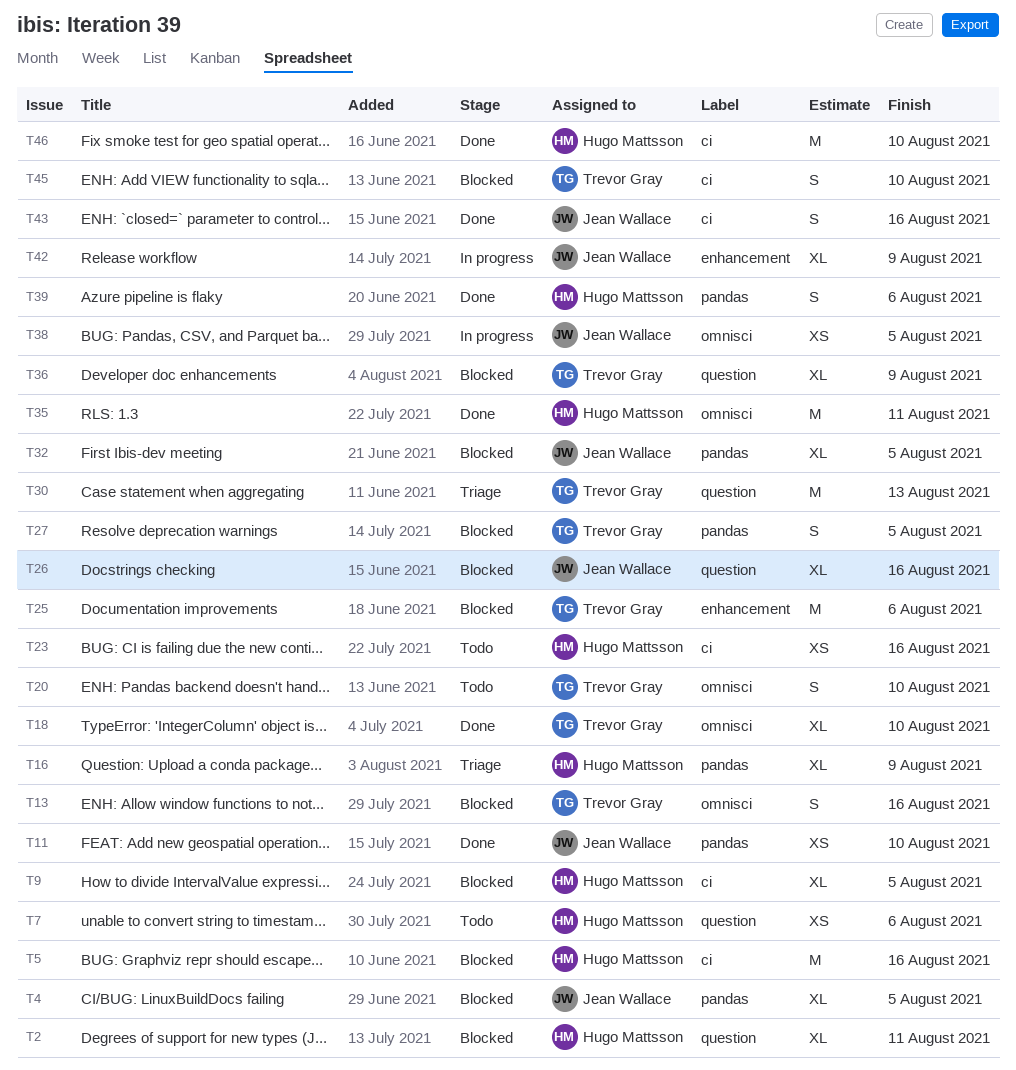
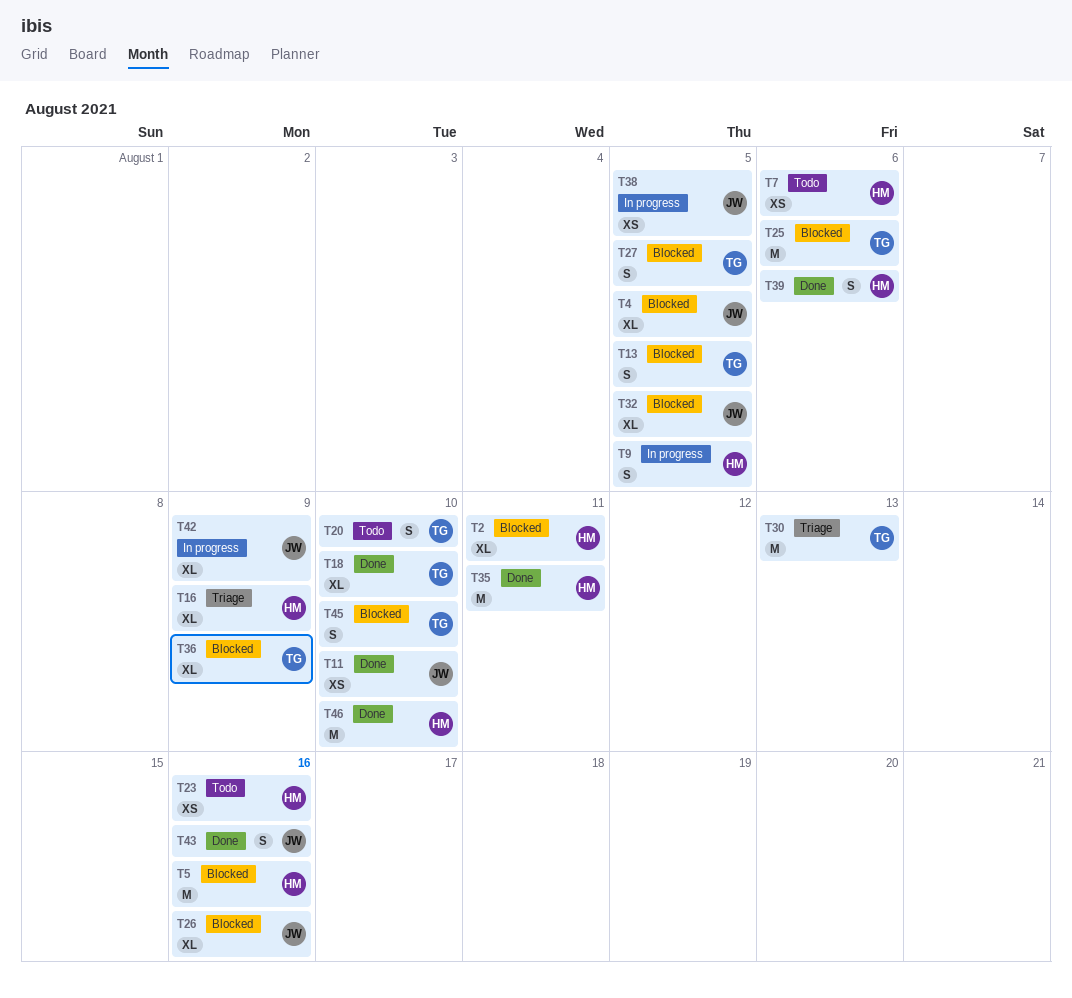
T9, status: Blocked -> In progress
T9, estimate: XL -> S
T13, due: Aug 16 -> Aug 5

